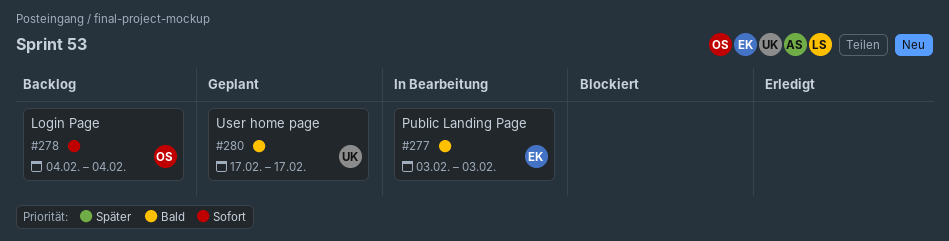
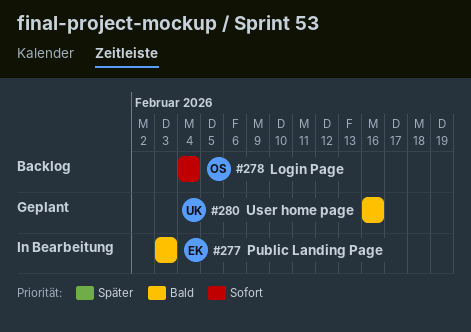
#280, start: Feb 17 -> Feb 16
#280, due: Feb 17 -> Feb 16

